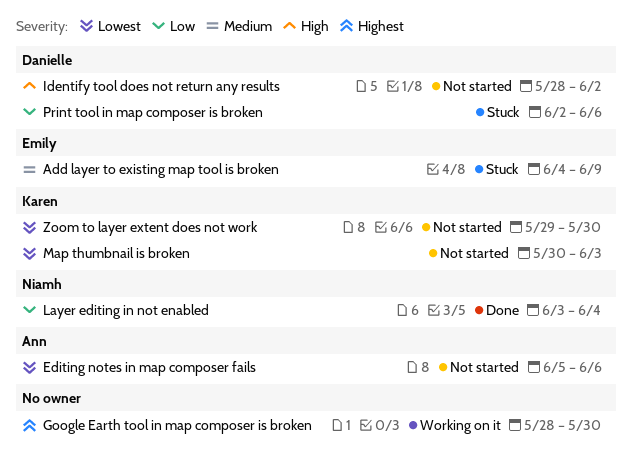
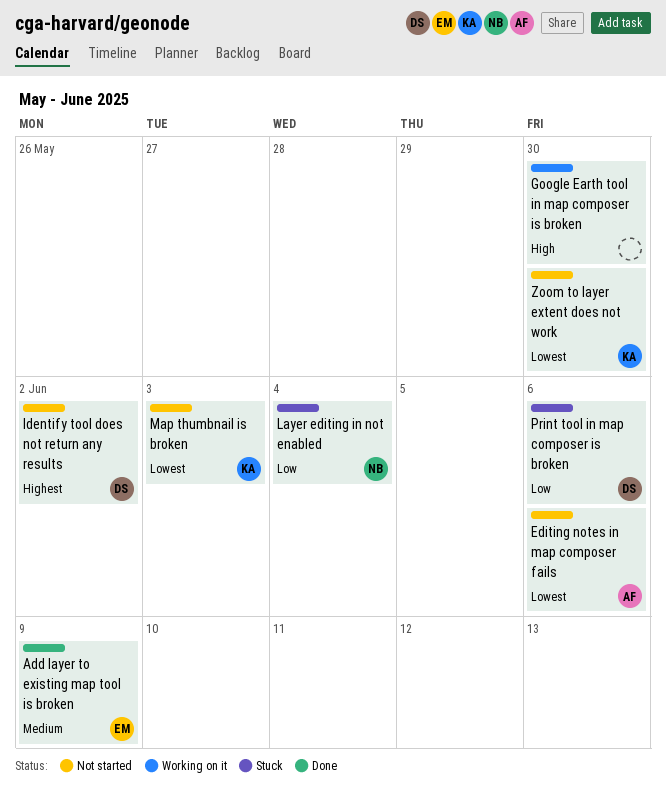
Add layer to existing map tool is broken, status: Stuck -> Done
Google Earth tool in map composer is broken, priority: Highest -> High
Identify tool does not return any results, priority: High -> Highest
Layer editing in not enabled, status: Done -> Stuck

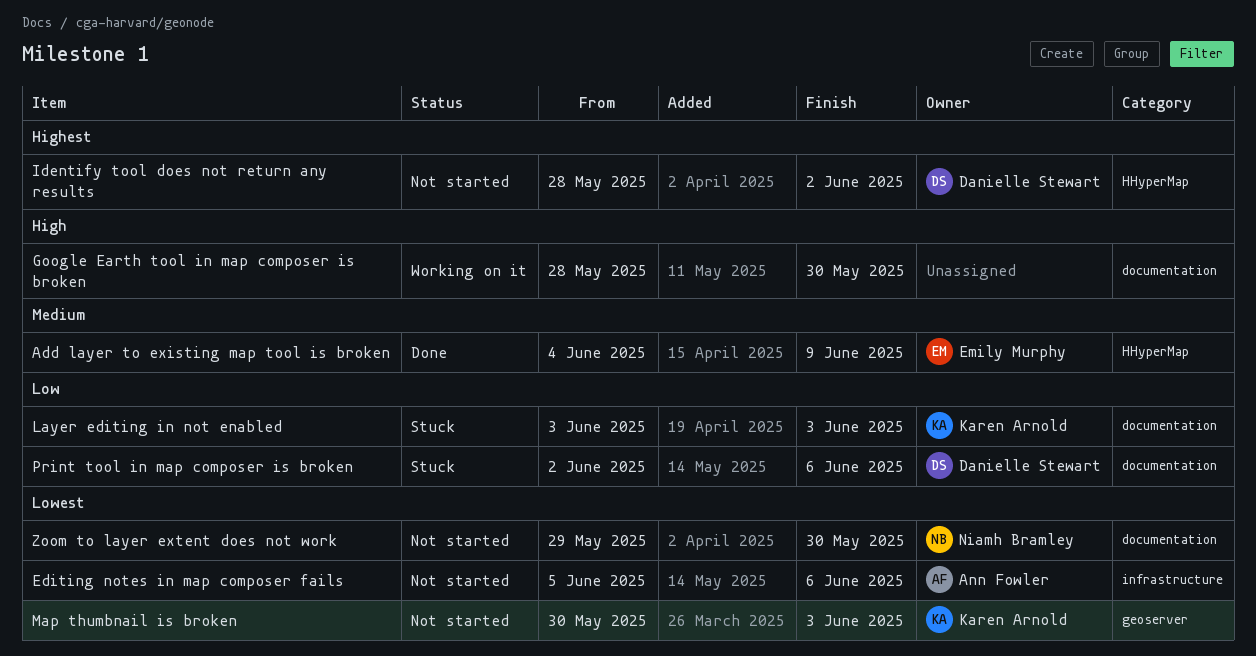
Layer editing in not enabled, owner: Niamh Bramley -> Karen Arnold
Layer editing in not enabled, due: Jun 4 -> Jun 3
Zoom to layer extent does not work, owner: Karen Arnold -> Niamh Bramley

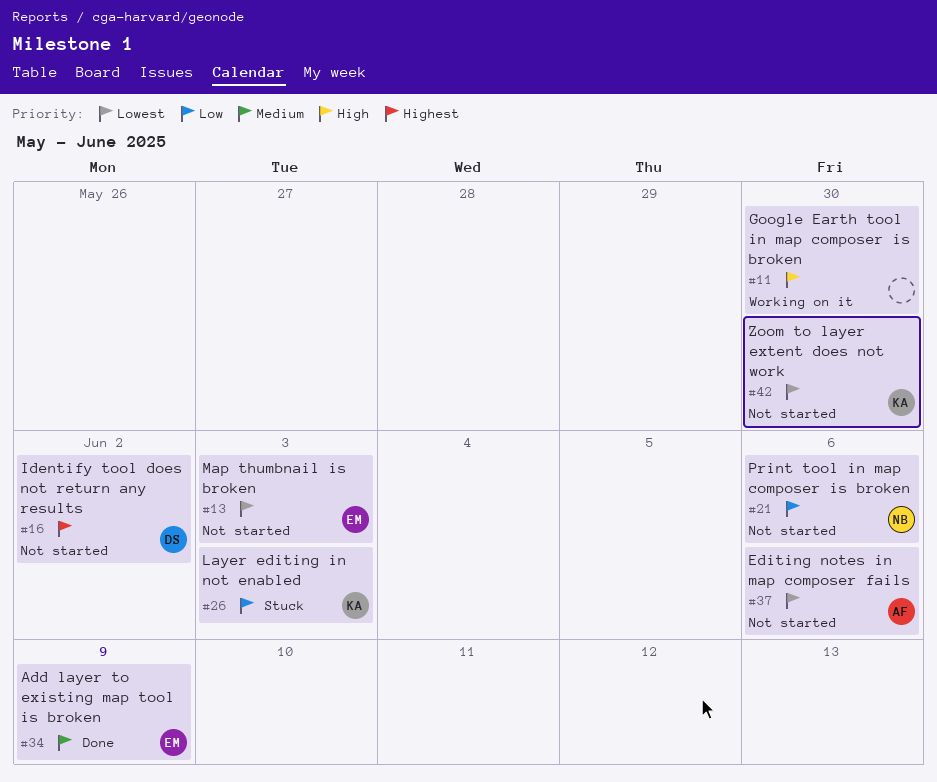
Map thumbnail is broken, owner: Karen Arnold -> Emily Murphy
Print tool in map composer is broken, status: Stuck -> Not started
Print tool in map composer is broken, owner: Danielle Stewart -> Niamh Bramley
Zoom to layer extent does not work, owner: Niamh Bramley -> Karen Arnold

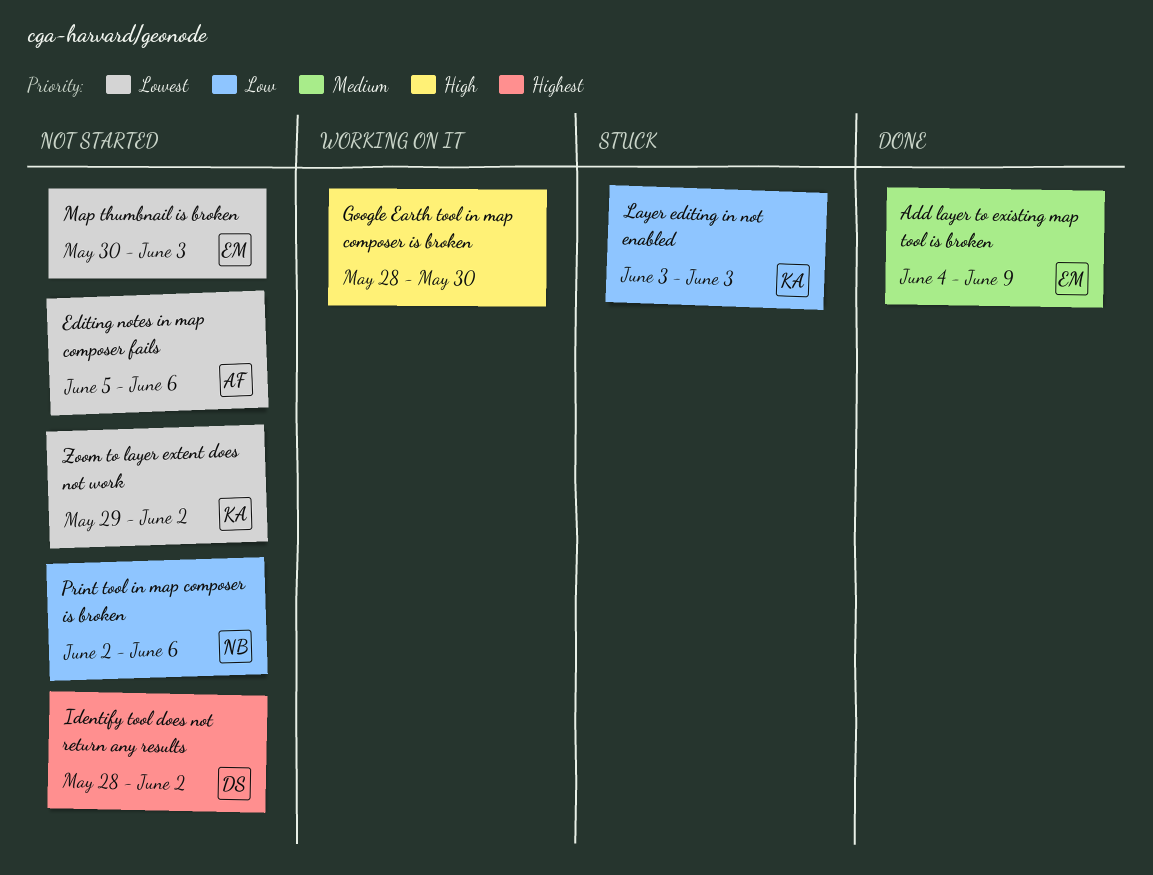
Zoom to layer extent does not work, due: May 30 -> Jun 2

